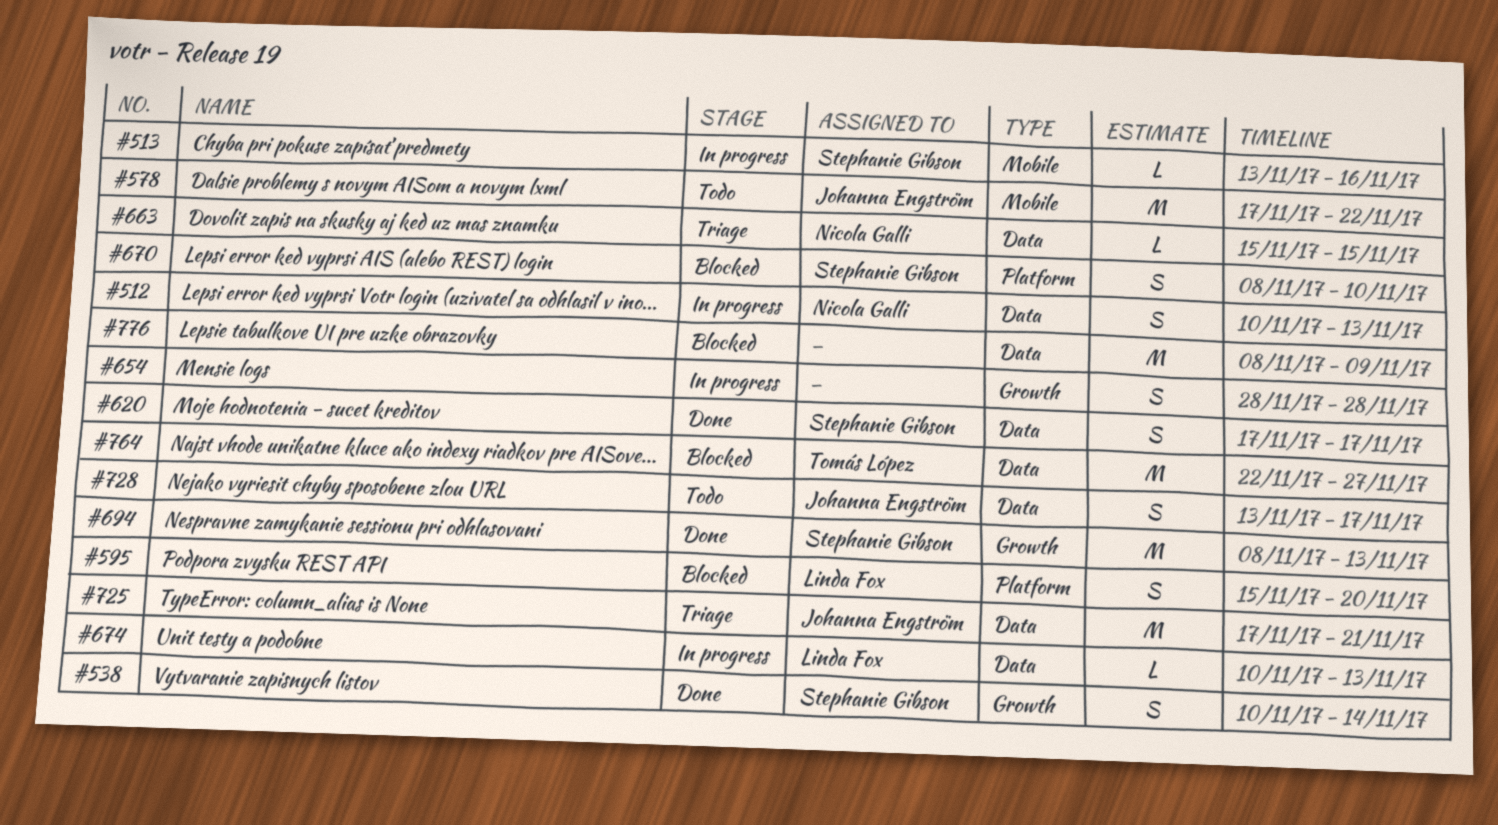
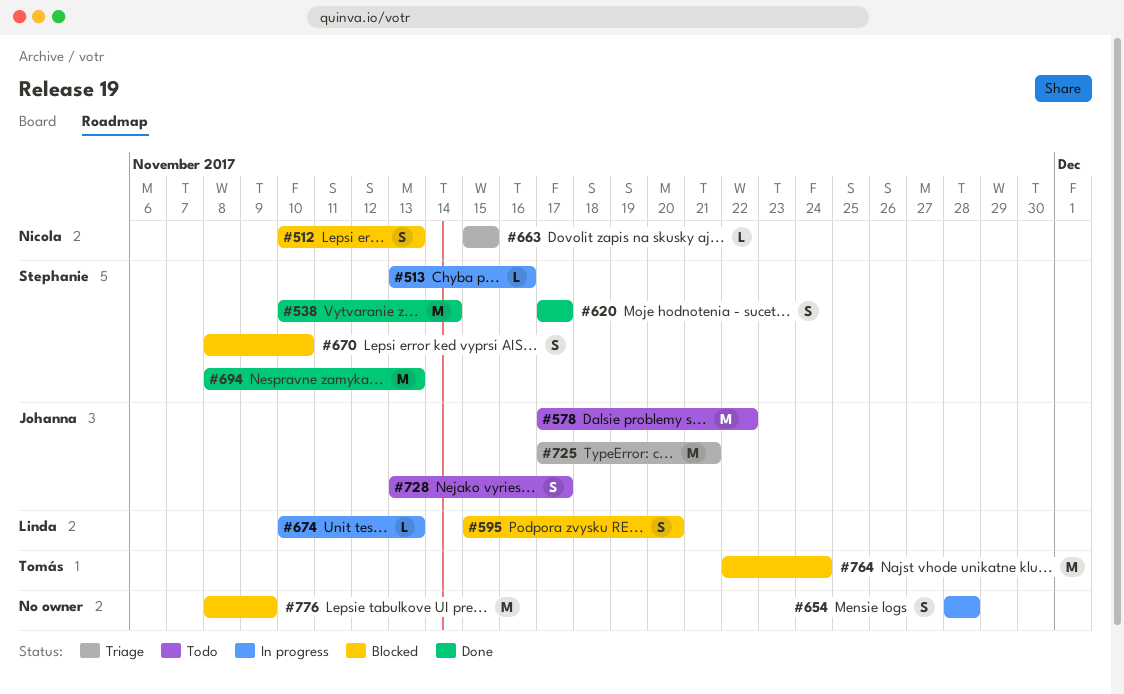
#512, status: In progress -> Blocked
#538, estimate: S -> M
#764, due: Nov 27 -> Nov 24

